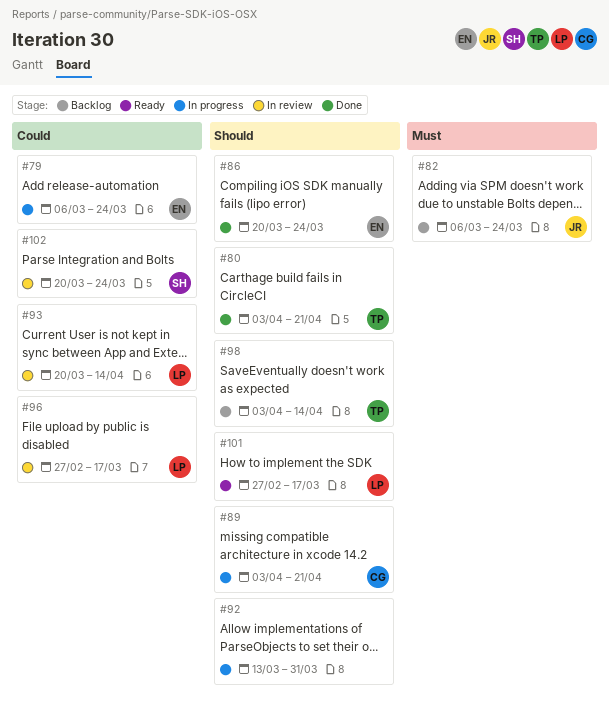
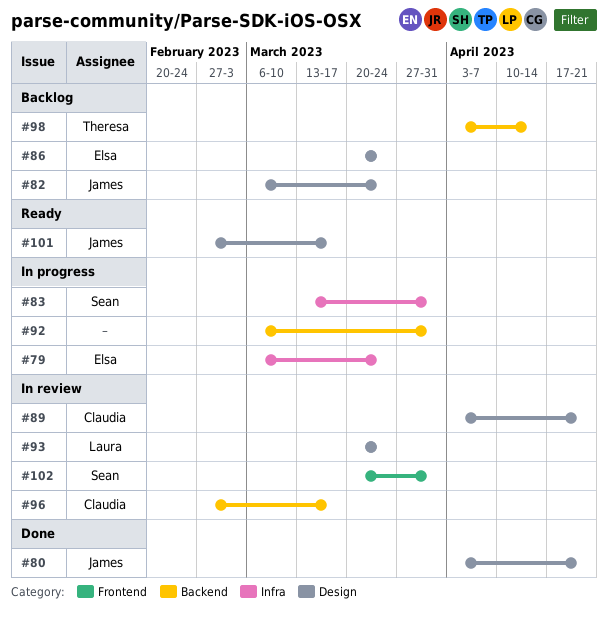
#80, owner: Theresa -> James
#83: none -> present
#86, status: Done -> Backlog
#89, status: In progress -> In review
#92, start: Mar 13 -> Mar 6
#93, due: Apr 14 -> Mar 24
#96, owner: Laura -> Claudia
#101, owner: Laura -> James
#102, due: Mar 24 -> Mar 31

